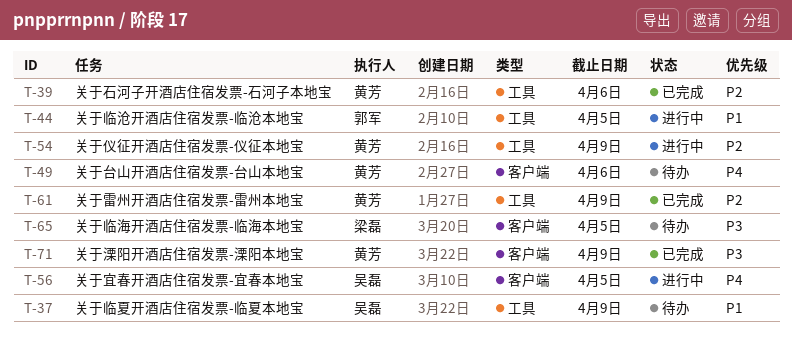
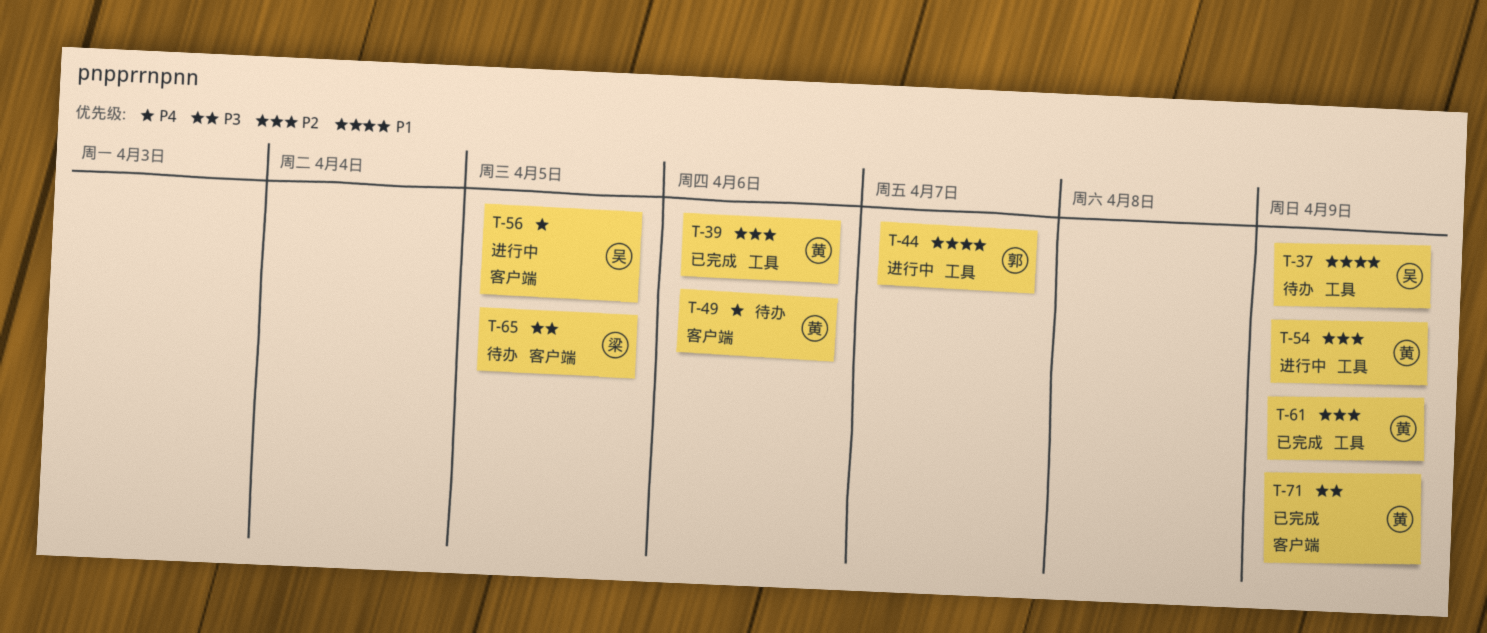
T-44, due: Apr 5 -> Apr 7

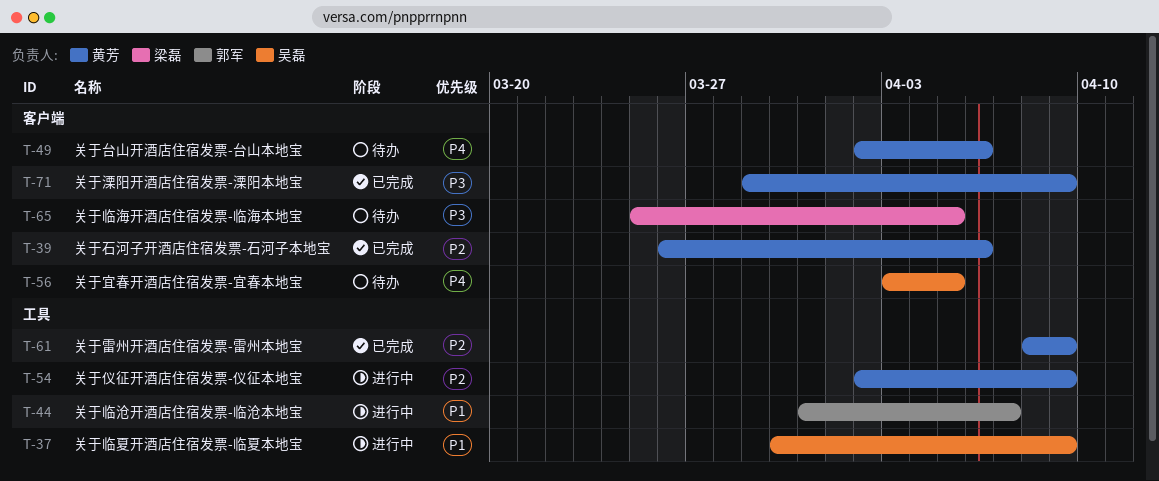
T-37, status: 待办 -> 进行中
T-39, label: 工具 -> 客户端
T-56, status: 进行中 -> 待办

